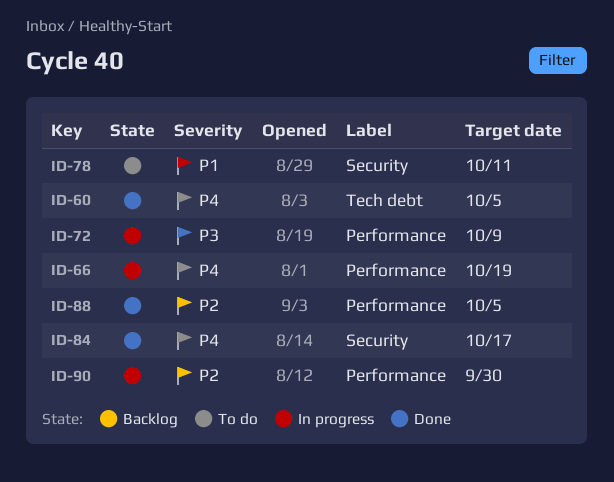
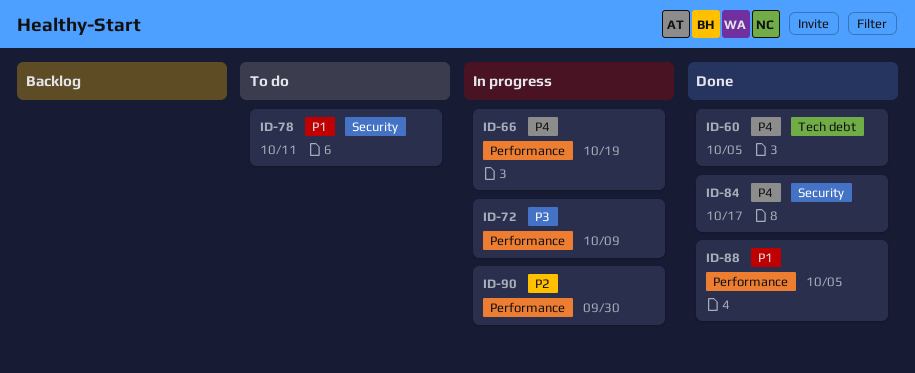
ID-88, priority: P2 -> P1

